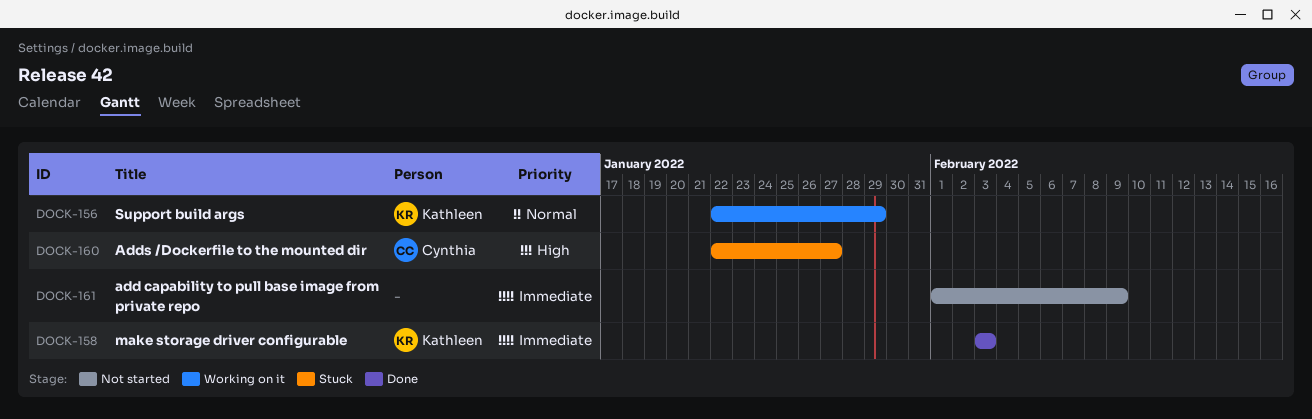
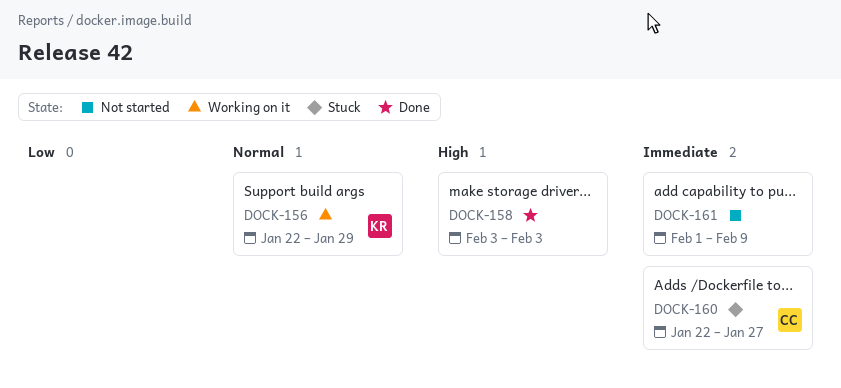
DOCK-158, owner: Kathleen -> none
DOCK-158, priority: Immediate -> High
DOCK-160, priority: High -> Immediate

